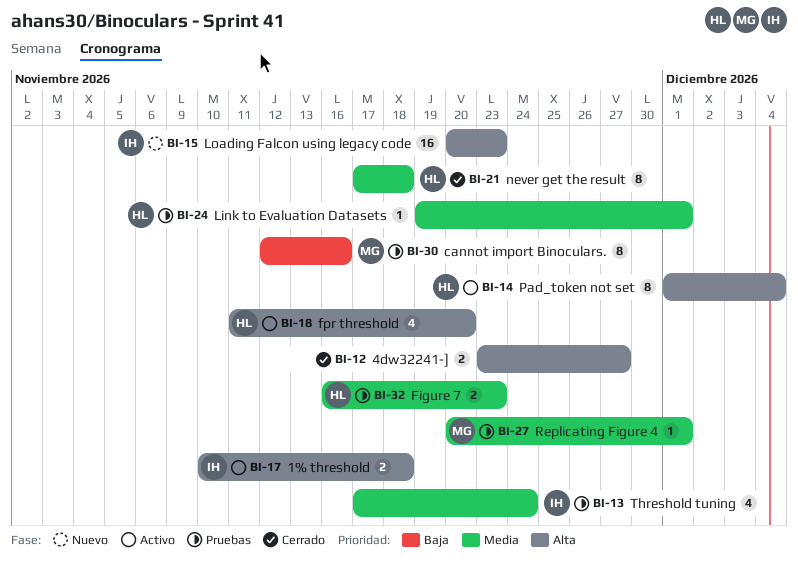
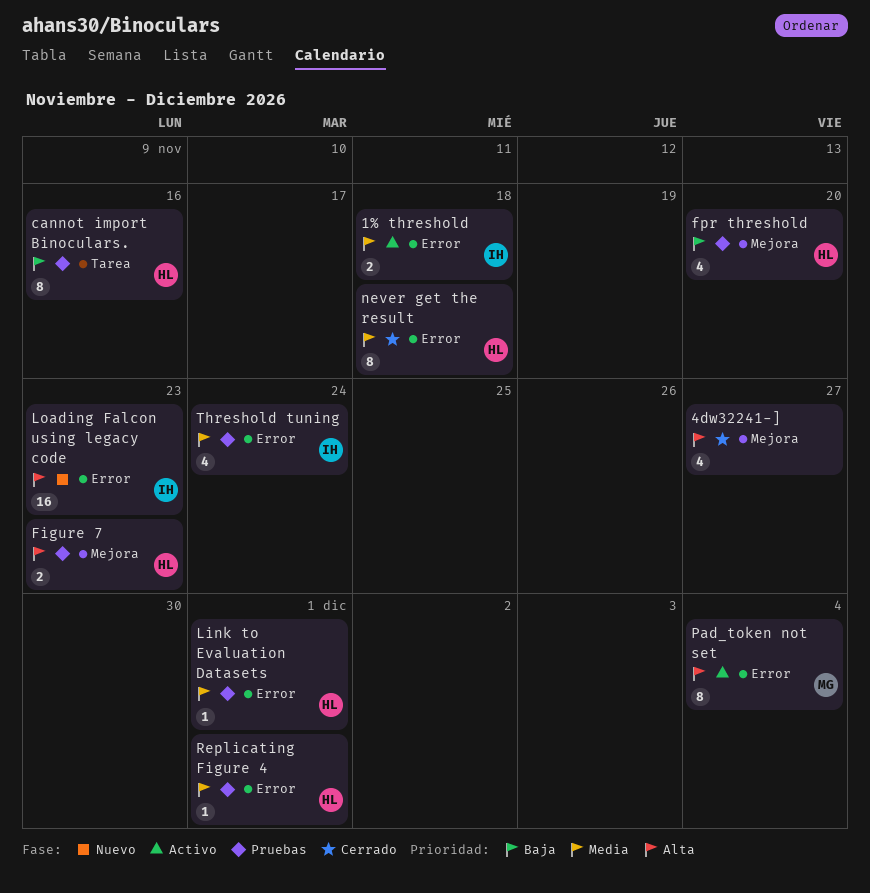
1% threshold, priority: Alta -> Media
4dw32241-], estimate: 2 -> 4
cannot import Binoculars., owner: MG -> HL
Figure 7, priority: Media -> Alta
fpr threshold, status: Activo -> Pruebas
fpr threshold, priority: Alta -> Baja
Pad_token not set, owner: HL -> MG
Replicating Figure 4, owner: MG -> HL

